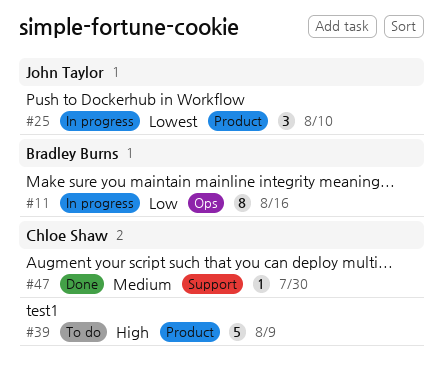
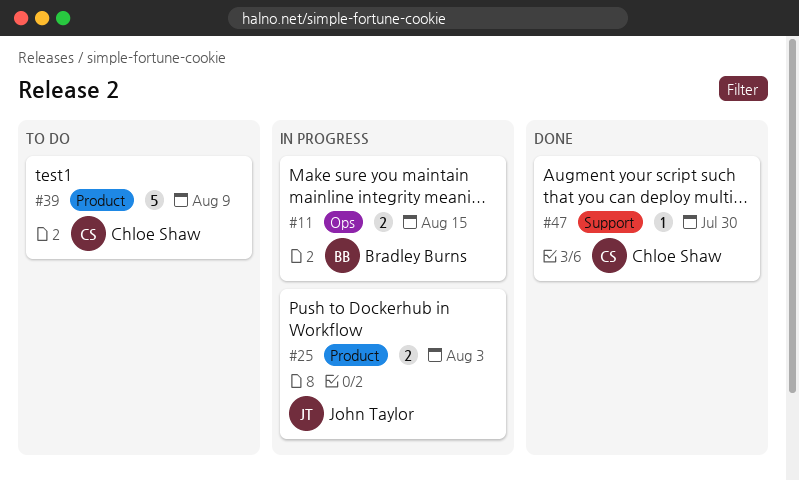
#11, estimate: 8 -> 2
#11, due: Aug 16 -> Aug 15
#25, estimate: 3 -> 2
#25, due: Aug 10 -> Aug 3

